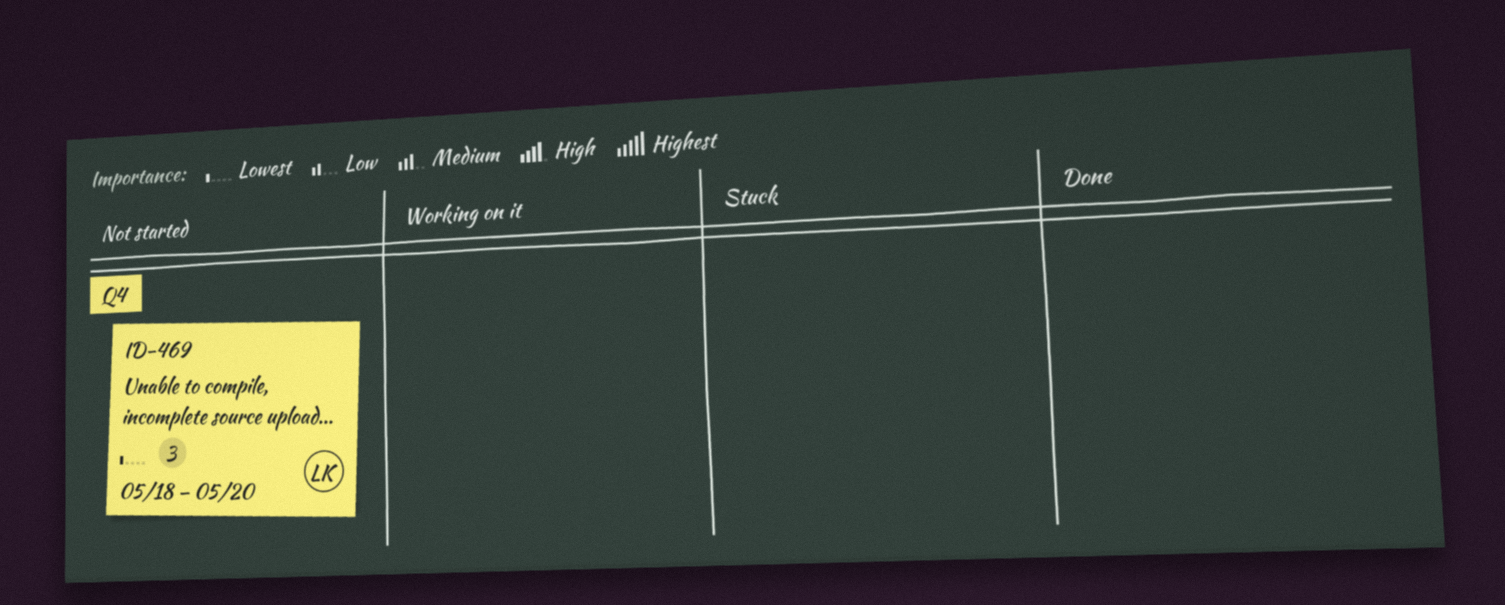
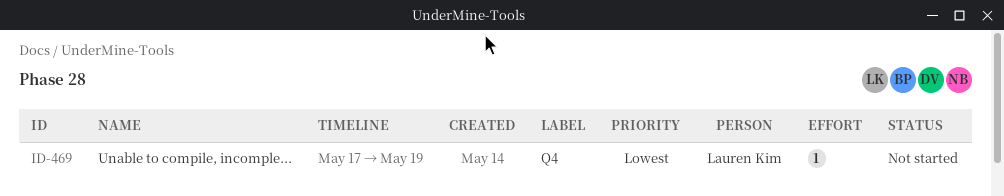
ID-469, estimate: 3 -> 1
ID-469, start: May 18 -> May 17
ID-469, due: May 20 -> May 19

